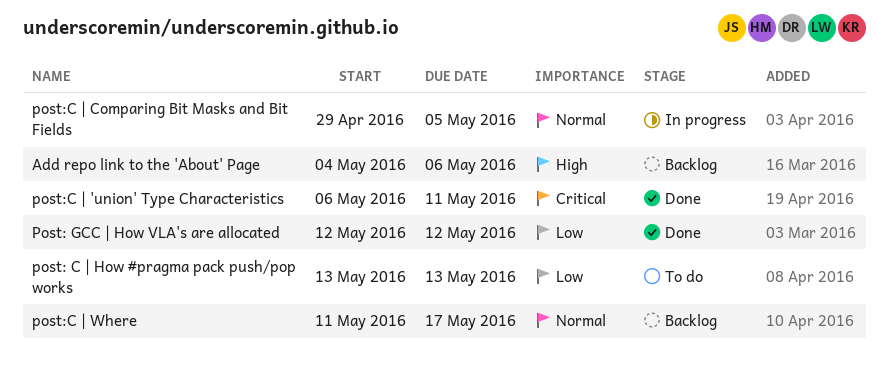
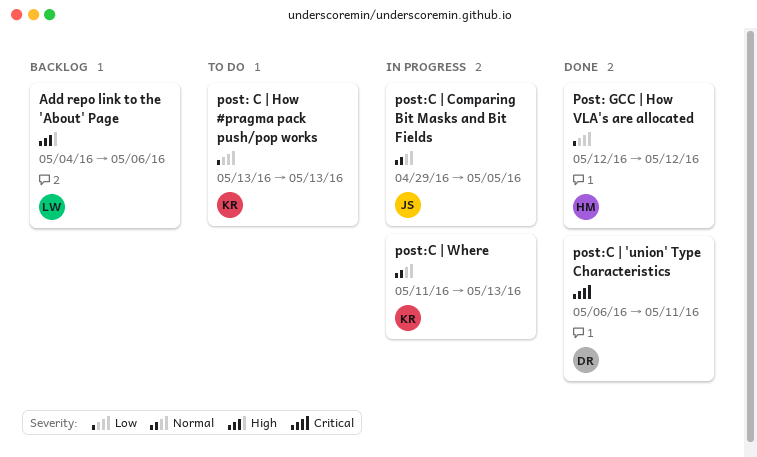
post:C | Where, status: Backlog -> In progress
post:C | Where, due: May 17 -> May 13

